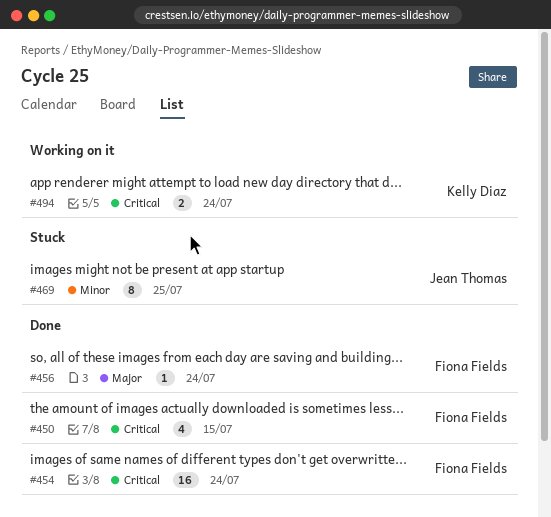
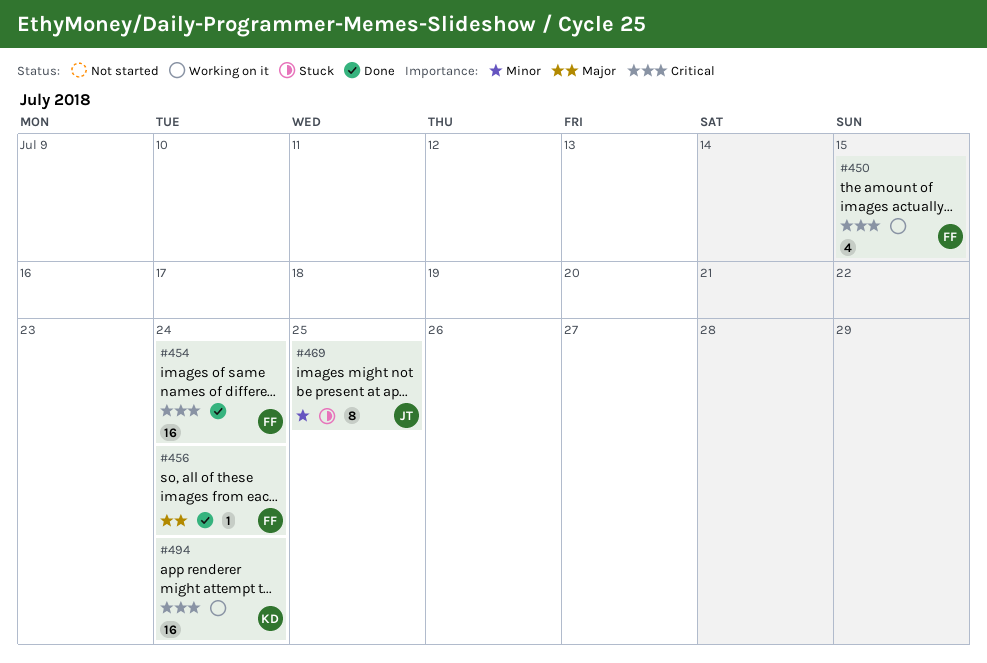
#450, status: Done -> Working on it
#494, estimate: 2 -> 16

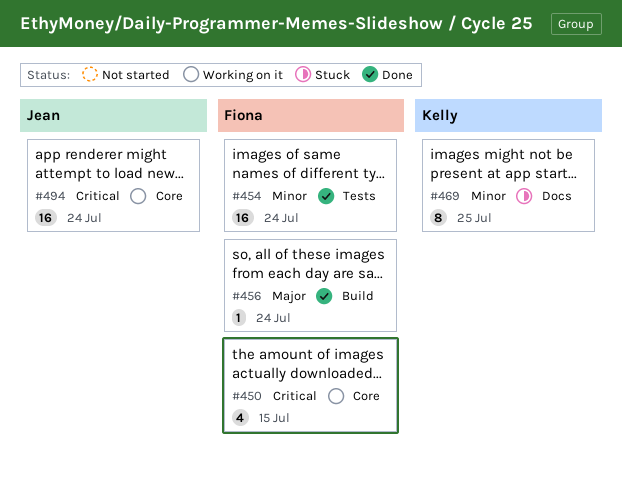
#454, priority: Critical -> Minor
#469, owner: Jean -> Kelly
#494, owner: Kelly -> Jean

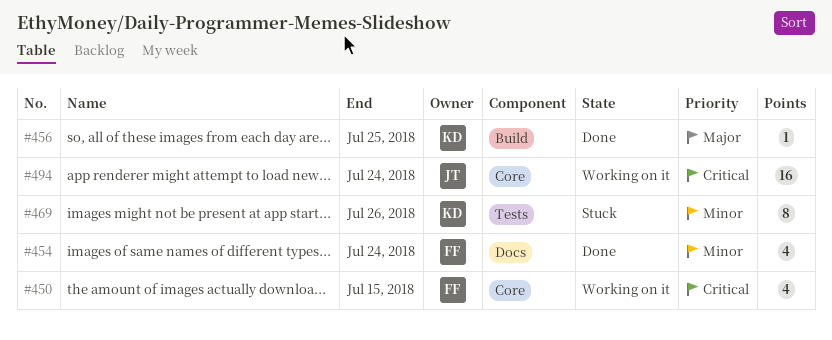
#454, label: Tests -> Docs
#454, estimate: 16 -> 4
#456, owner: Fiona -> Kelly
#456, due: Jul 24 -> Jul 25
#469, label: Docs -> Tests
#469, due: Jul 25 -> Jul 26

